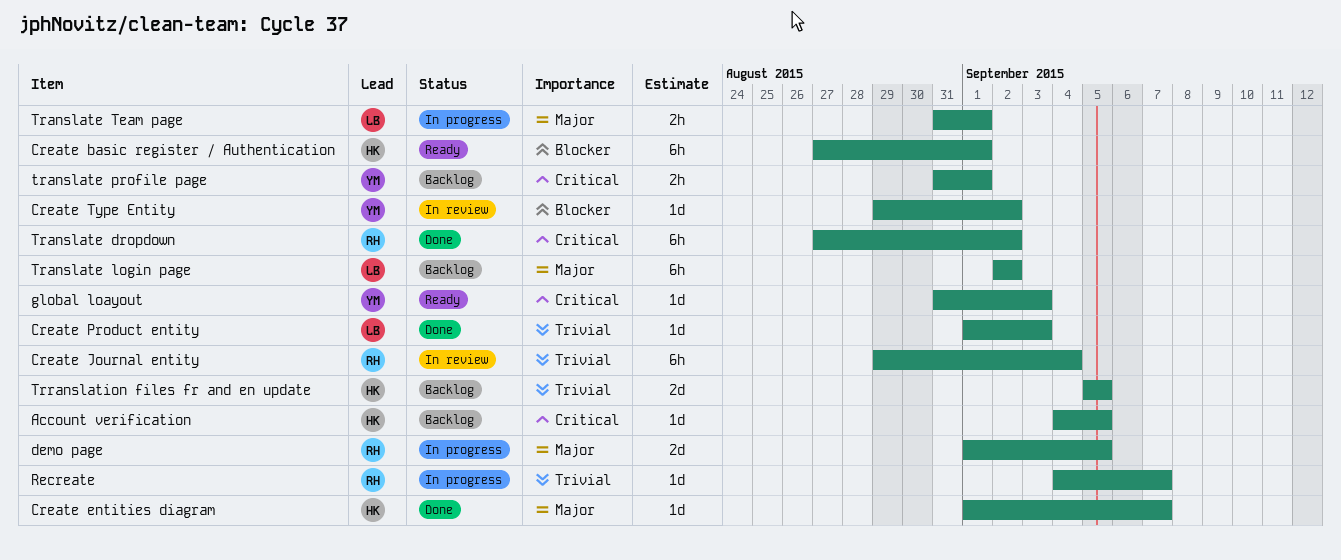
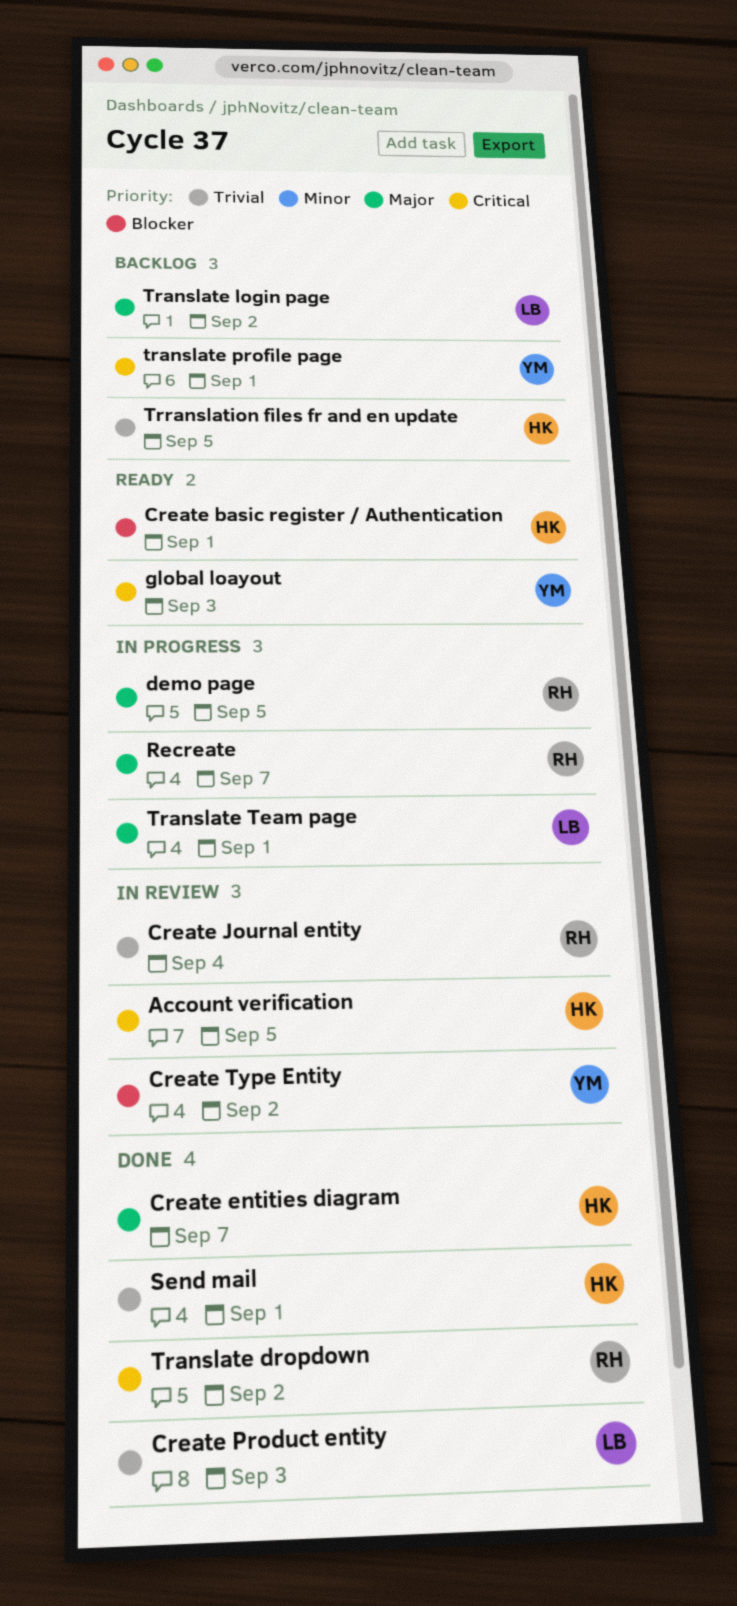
Account verification, status: Backlog -> In review
Recreate, priority: Trivial -> Major
Send mail: none -> present

